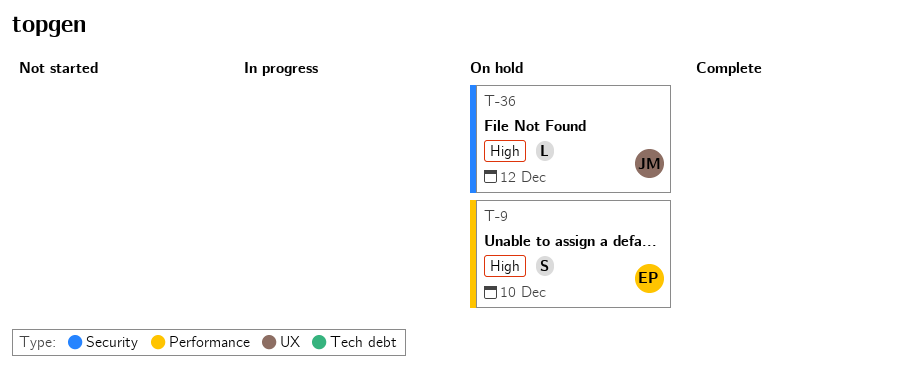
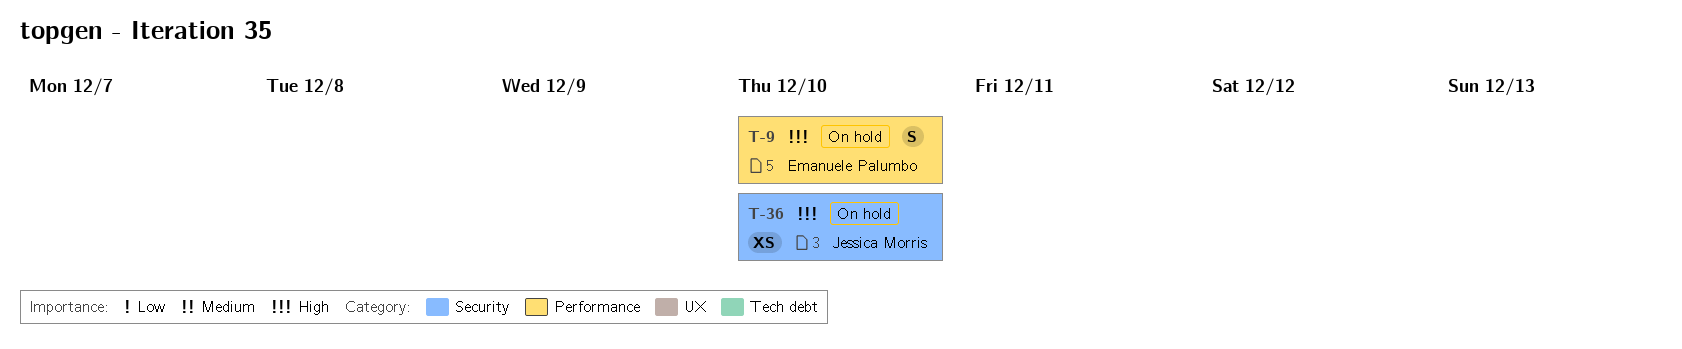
T-36, estimate: L -> XS
T-36, due: Dec 12 -> Dec 10

